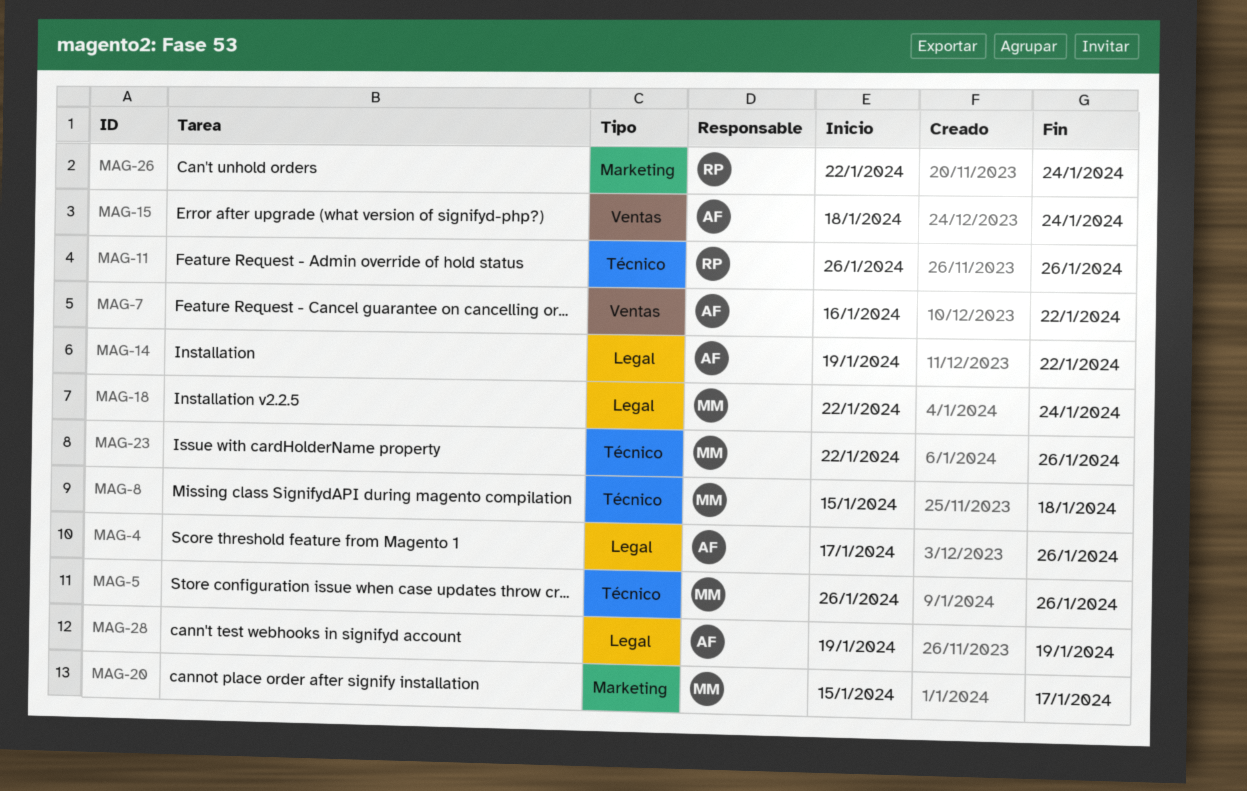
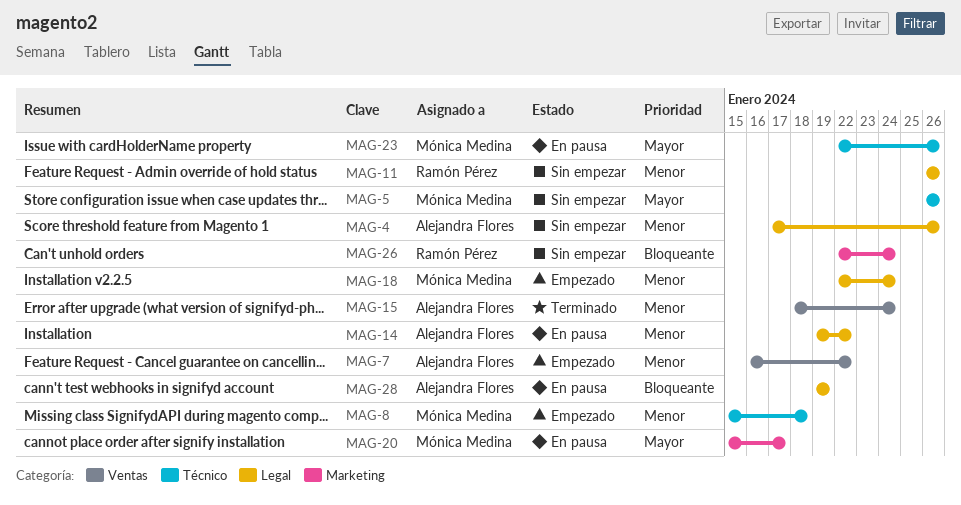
MAG-11, label: Técnico -> Legal

